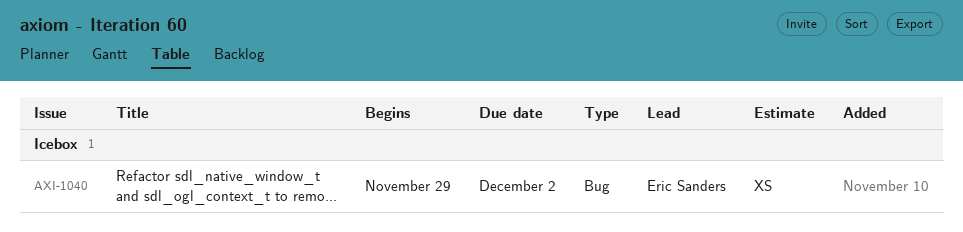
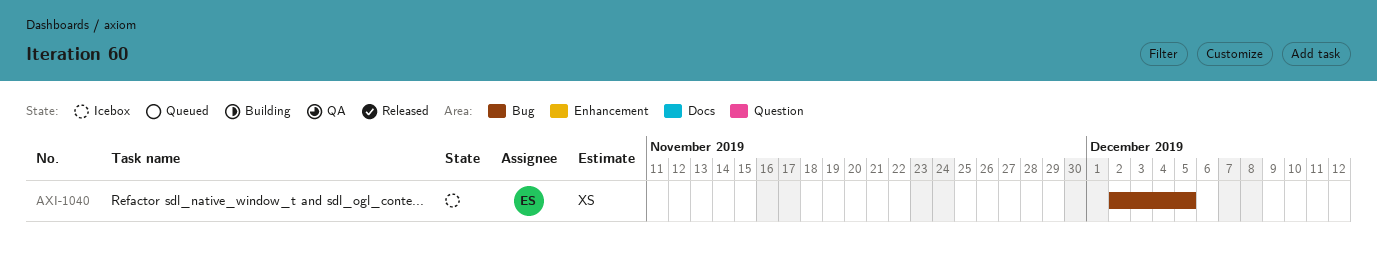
AXI-1040, start: Nov 29 -> Dec 2
AXI-1040, due: Dec 2 -> Dec 5

